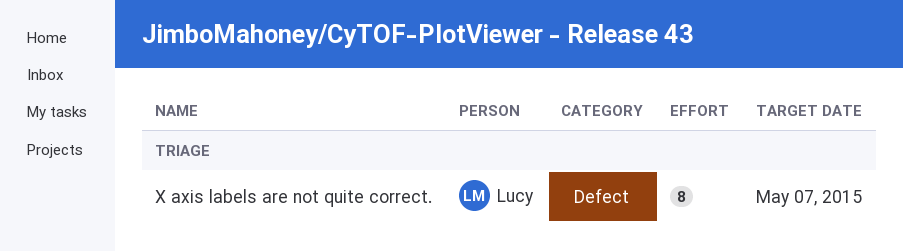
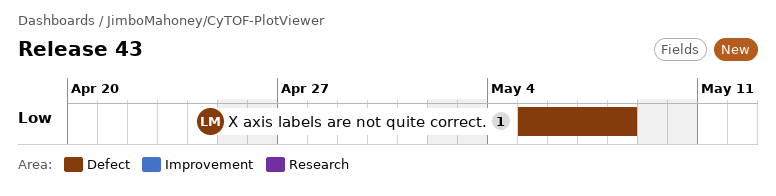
X axis labels are not quite correct., estimate: 8 -> 1
X axis labels are not quite correct., due: May 7 -> May 8

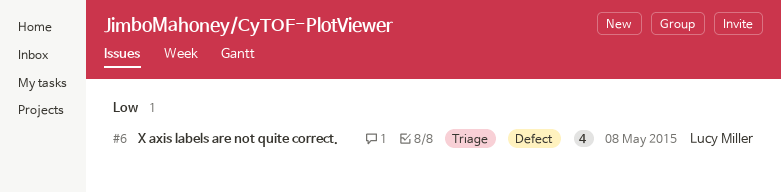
X axis labels are not quite correct., estimate: 1 -> 4

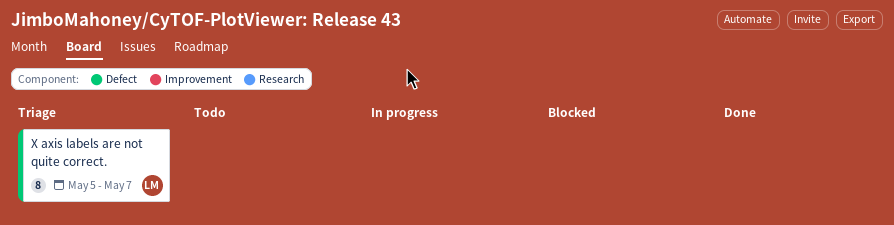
X axis labels are not quite correct., estimate: 4 -> 8
X axis labels are not quite correct., due: May 8 -> May 7

